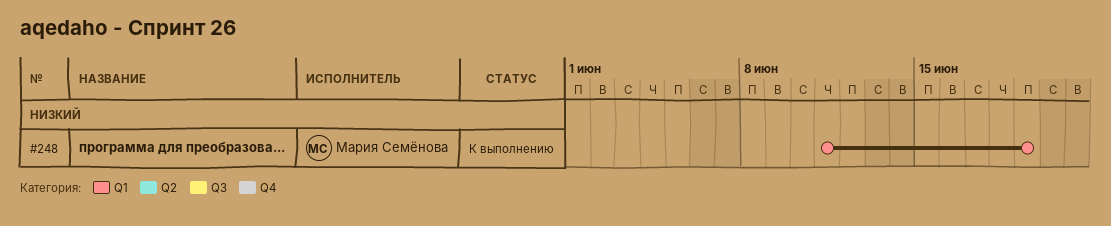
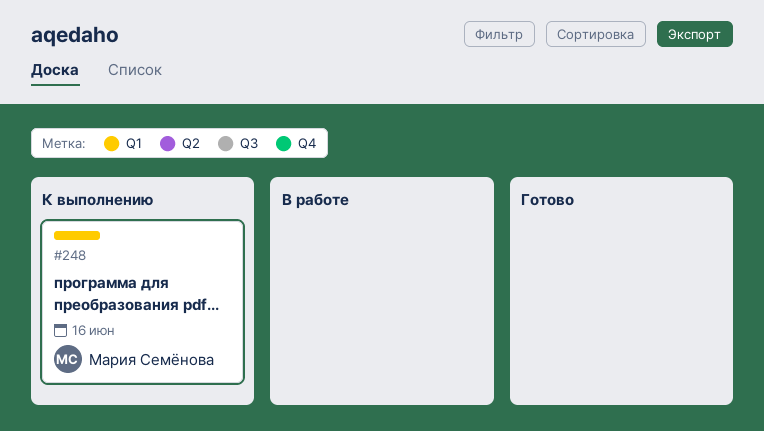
#248, due: Jun 19 -> Jun 16

